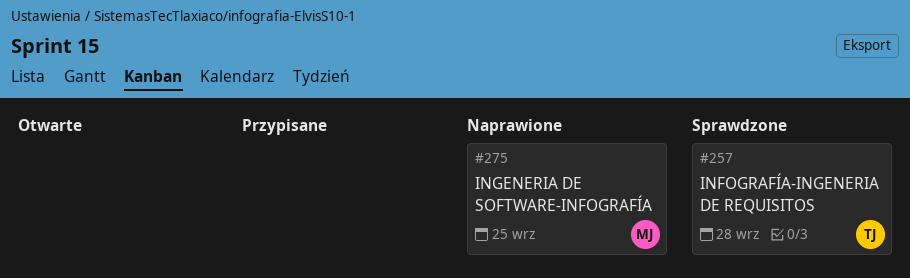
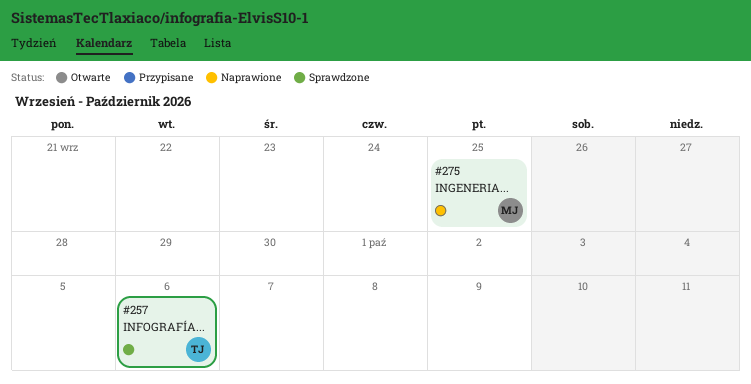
#257, due: Sep 28 -> Oct 6

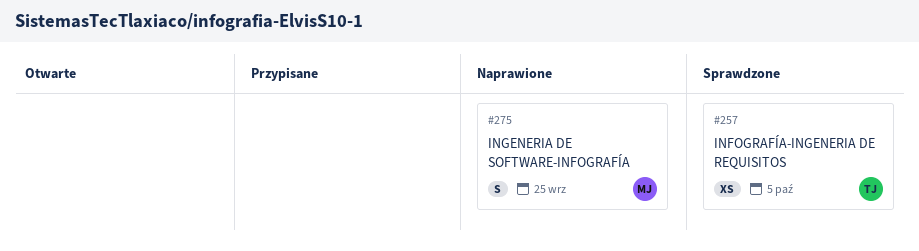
#257, due: Oct 6 -> Oct 5

